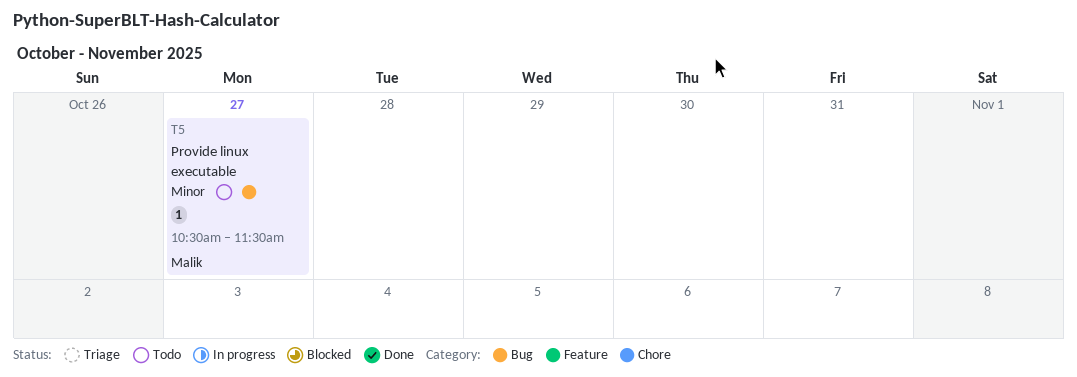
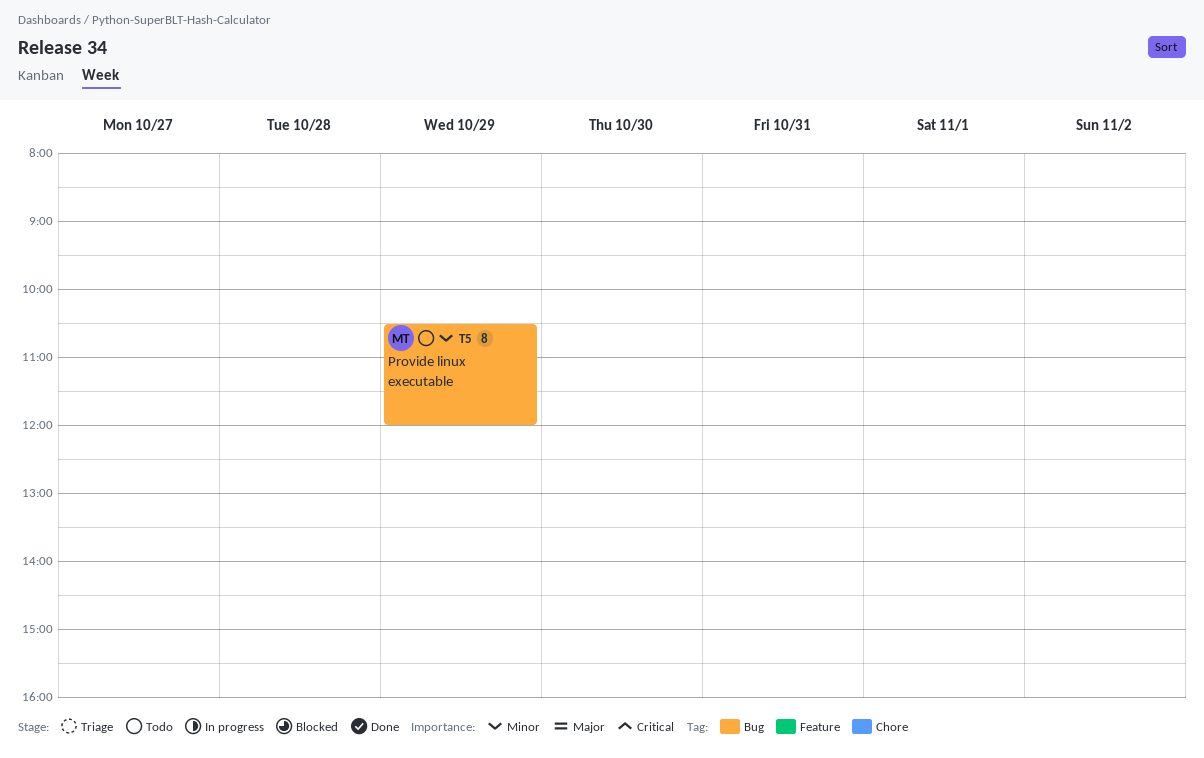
T5, estimate: 1 -> 8
T5, day: Oct 27 -> Oct 29
T5, ends: 11:30 -> 12:00

